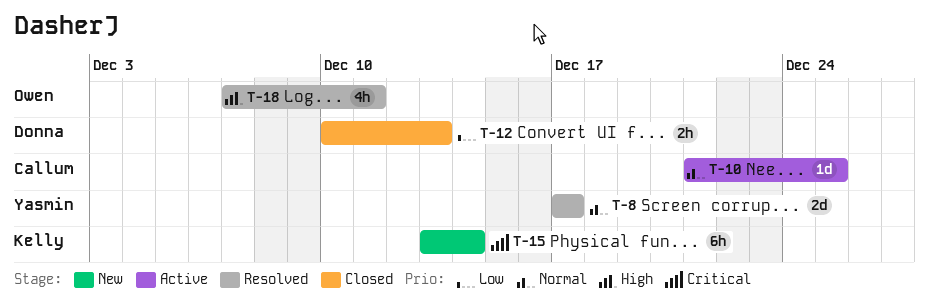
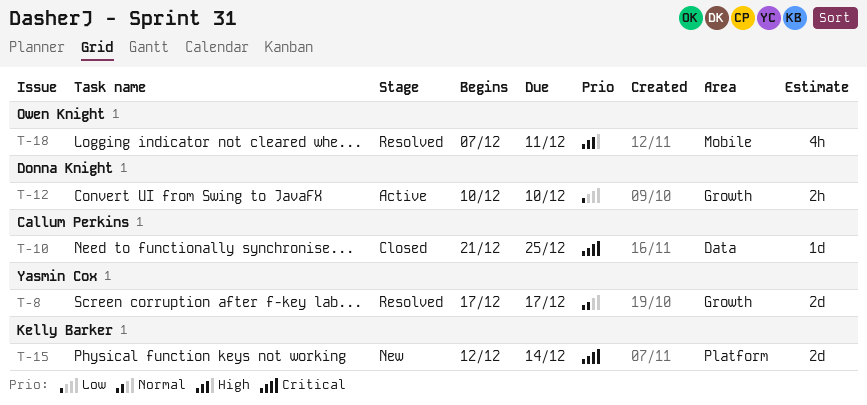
T-10, status: Active -> Closed
T-10, priority: Normal -> Critical
T-12, status: Closed -> Active
T-12, due: Dec 13 -> Dec 10
T-15, estimate: 6h -> 2d
T-15, start: Dec 13 -> Dec 12

